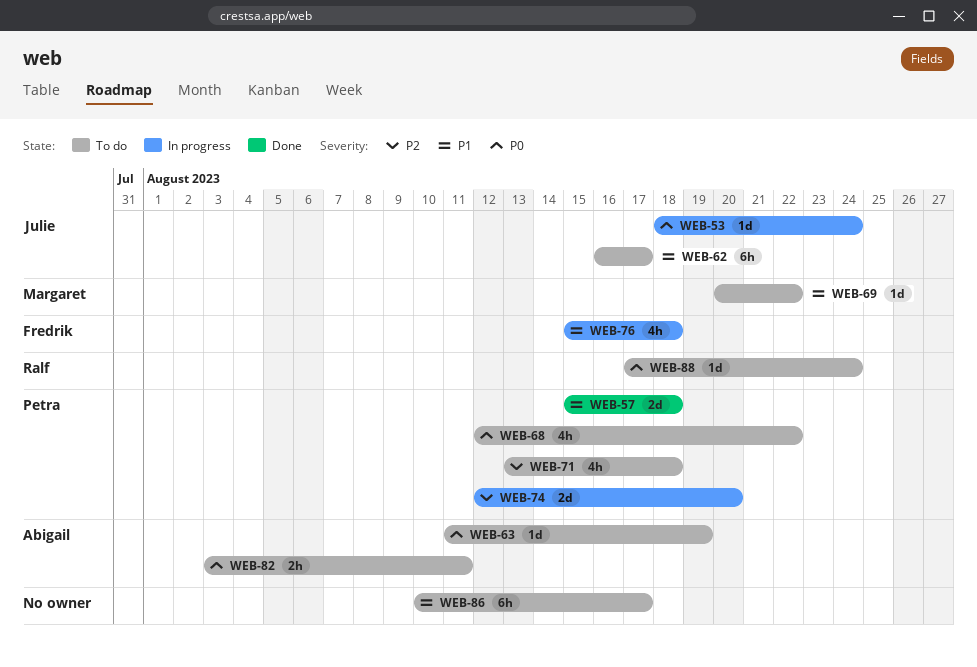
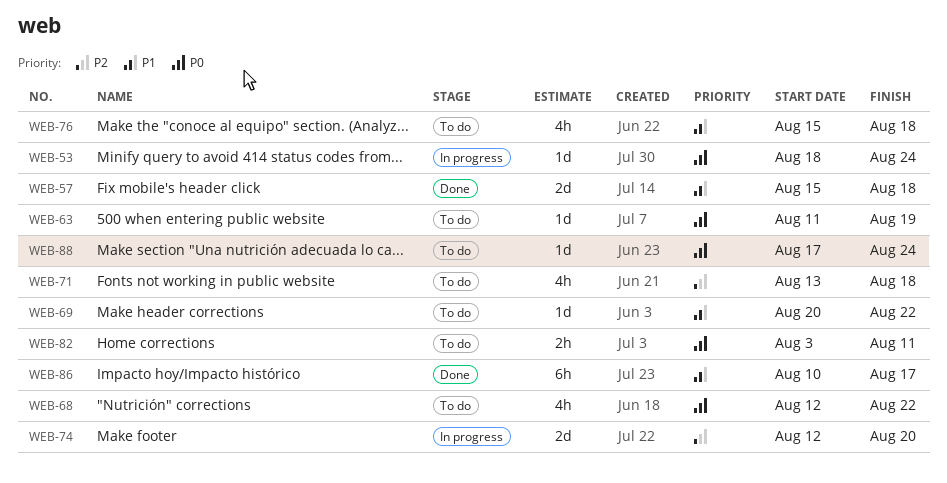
WEB-62: present -> none
WEB-76, status: In progress -> To do
WEB-86, status: To do -> Done

